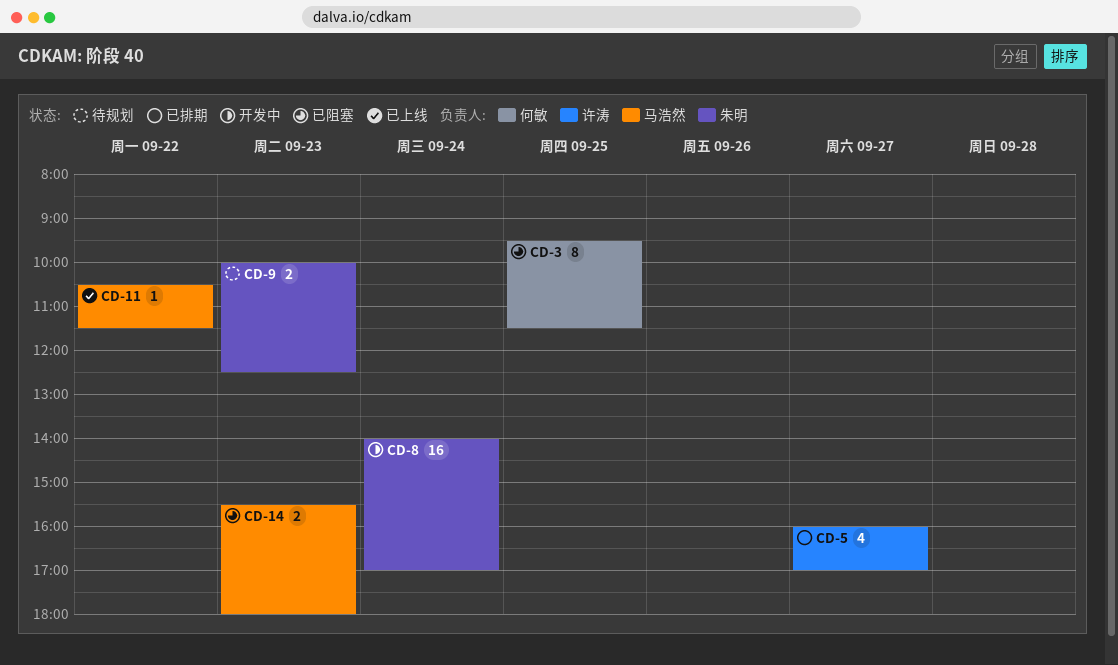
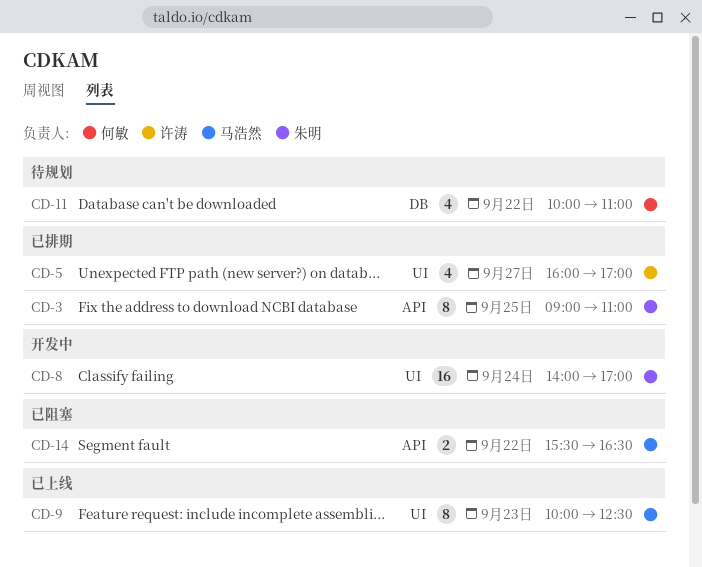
CD-3, status: 已阻塞 -> 已排期
CD-3, owner: 何敏 -> 朱明
CD-3, begins: 09:30 -> 09:00
CD-3, ends: 11:30 -> 11:00
CD-9, status: 待规划 -> 已上线
CD-9, owner: 朱明 -> 马浩然
CD-9, estimate: 2 -> 8
CD-11, status: 已上线 -> 待规划
CD-11, owner: 马浩然 -> 何敏
CD-11, estimate: 1 -> 4
CD-11, begins: 10:30 -> 10:00
CD-11, ends: 11:30 -> 11:00
CD-14, day: Sep 23 -> Sep 22
CD-14, ends: 18:00 -> 16:30

